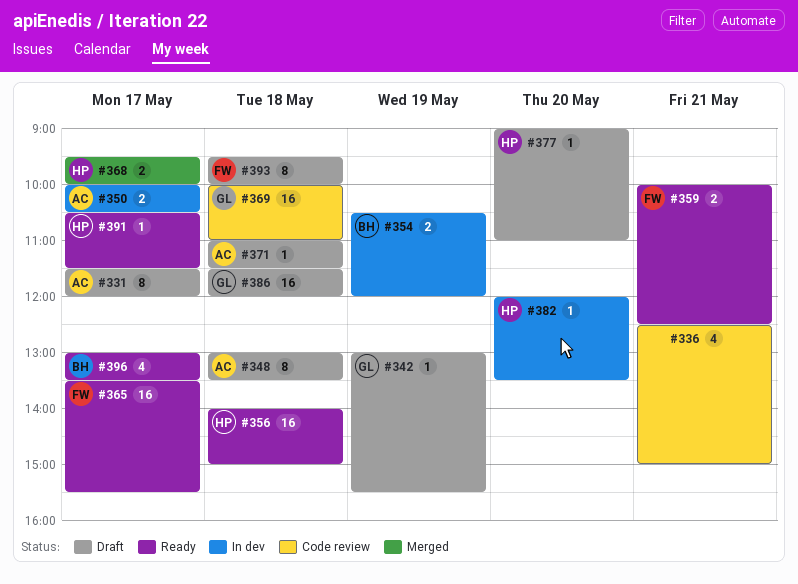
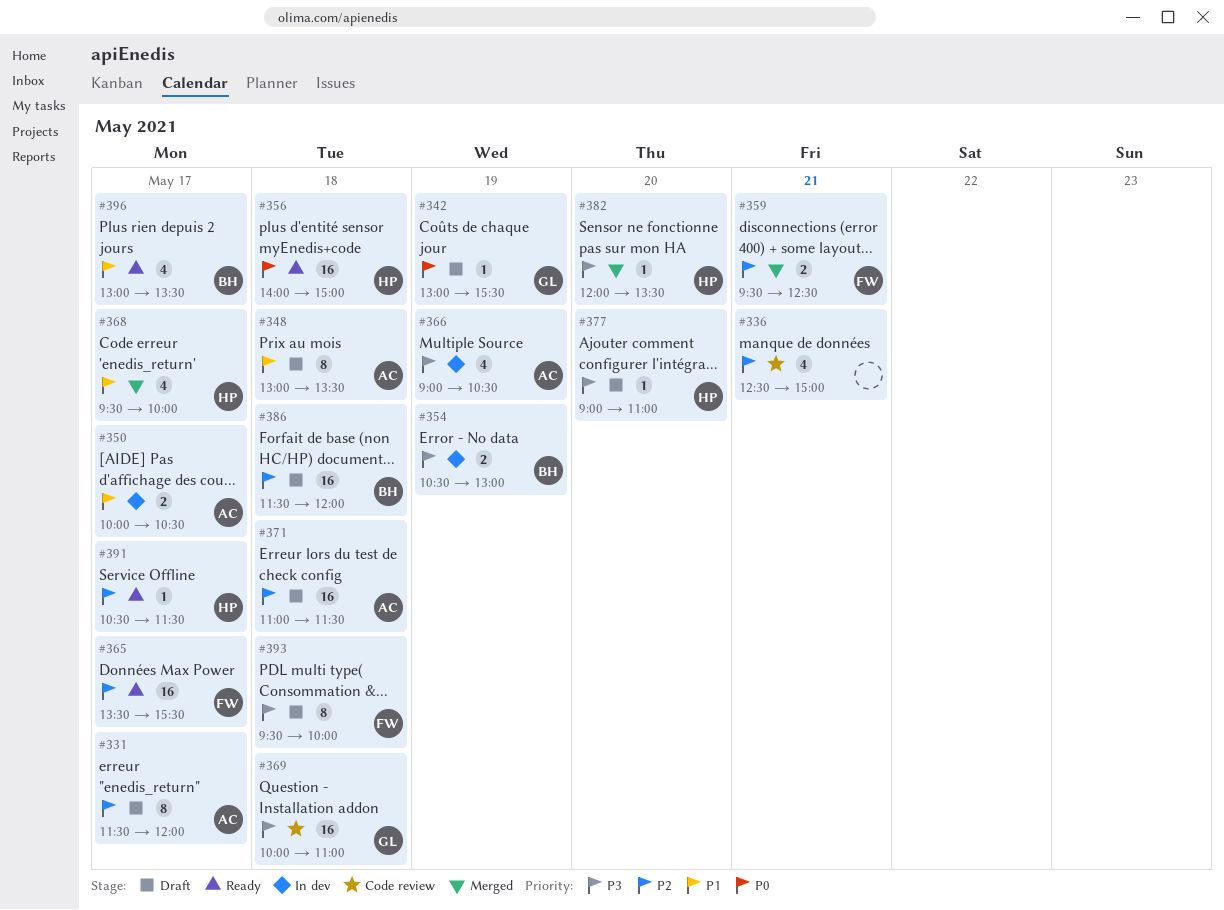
#354, ends: 12:00 -> 13:00
#359, status: Ready -> Merged
#359, begins: 10:00 -> 09:30
#366: none -> present
#368, estimate: 2 -> 4
#371, estimate: 1 -> 16
#382, status: In dev -> Merged
#386, owner: GL -> BH

